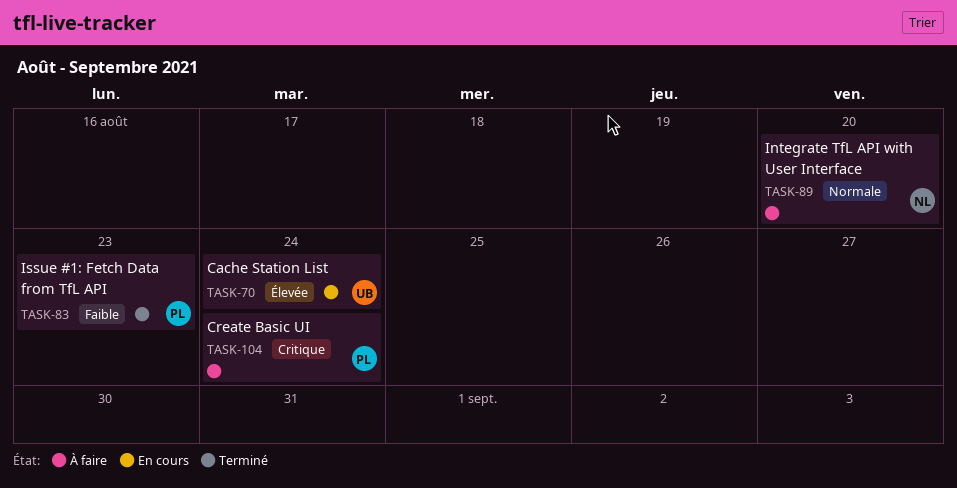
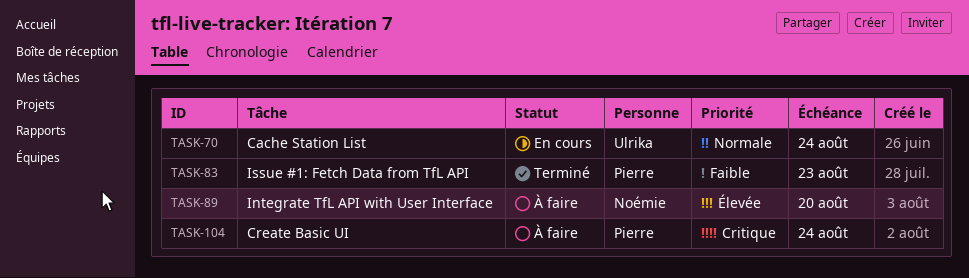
TASK-70, priority: Élevée -> Normale
TASK-89, priority: Normale -> Élevée

